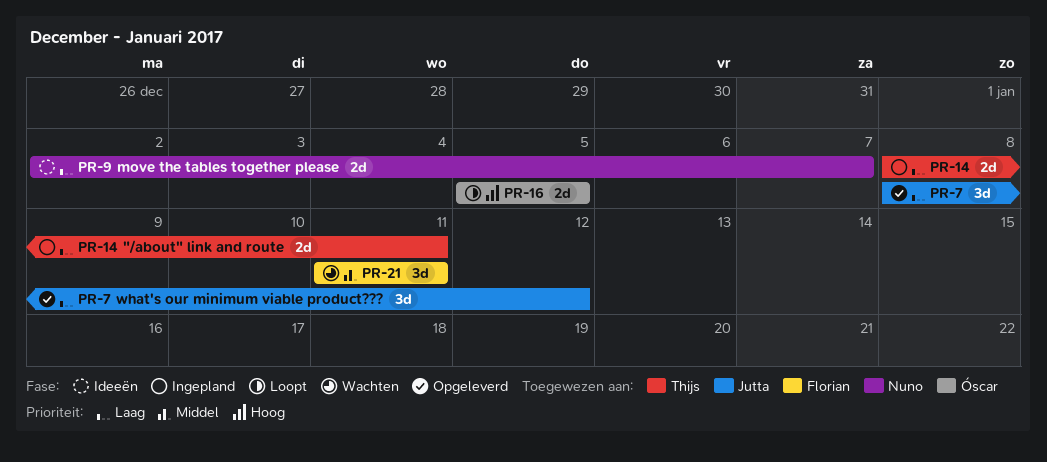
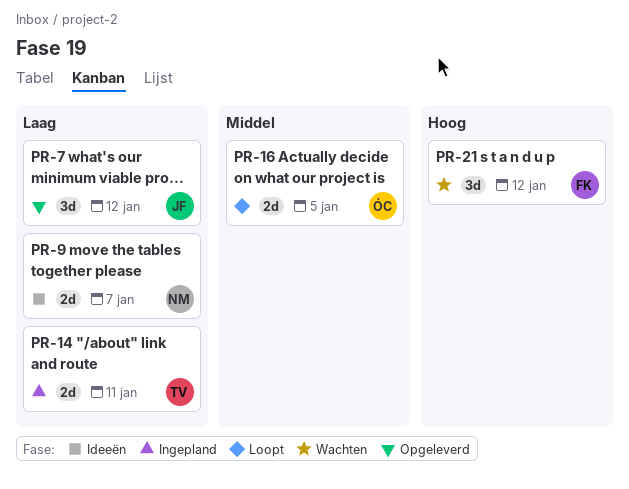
PR-16, priority: Hoog -> Middel
PR-21, priority: Middel -> Hoog
PR-21, due: Jan 11 -> Jan 12

